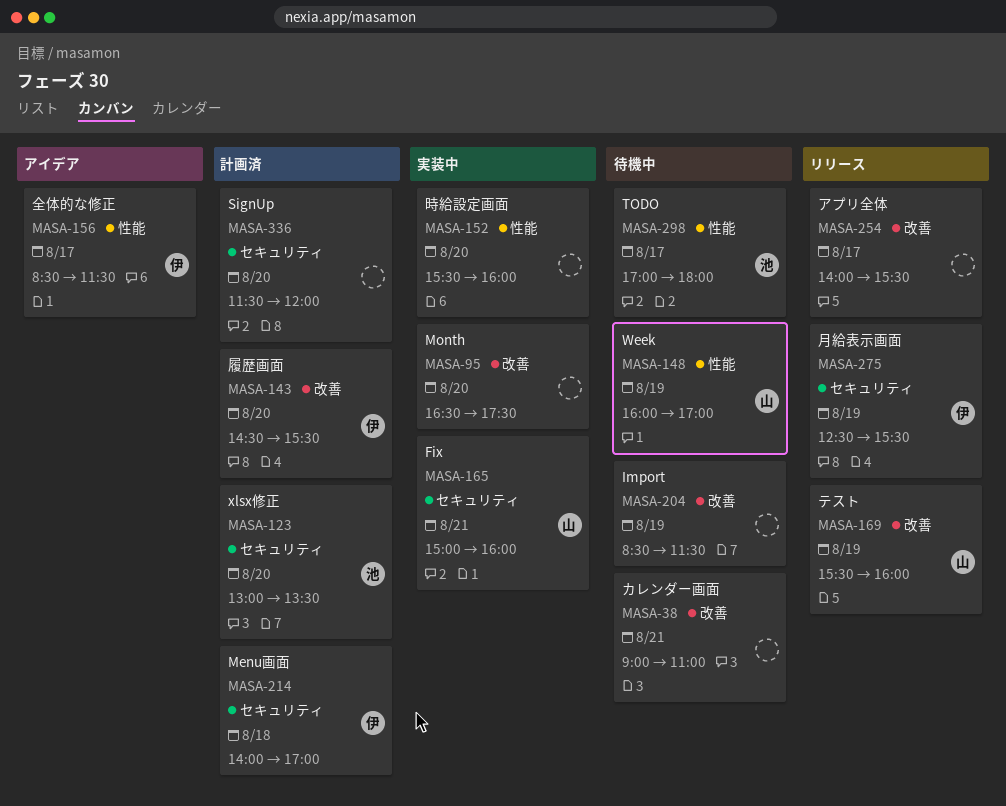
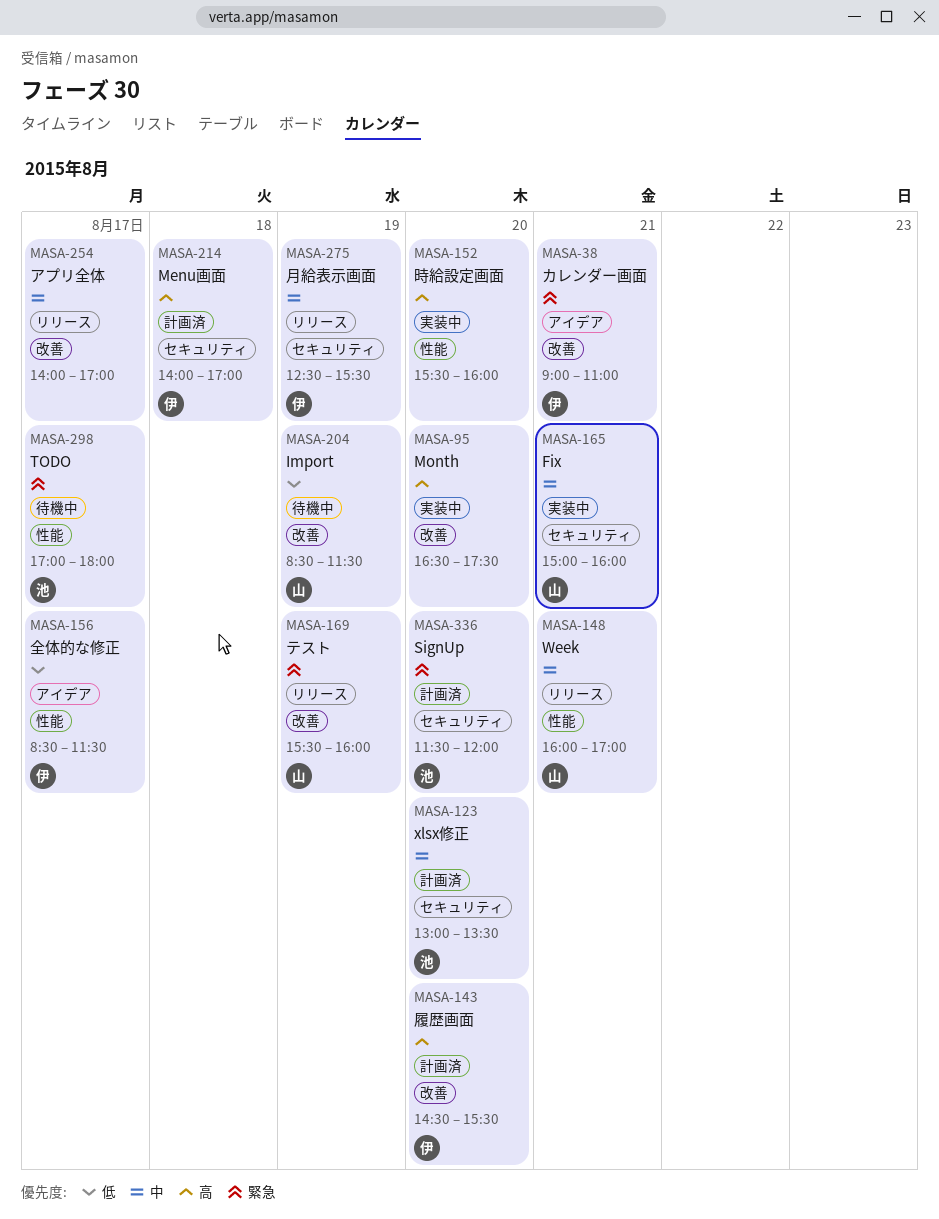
MASA-38, status: 待機中 -> アイデア
MASA-38, owner: none -> 伊
MASA-148, status: 待機中 -> リリース
MASA-148, day: Aug 19 -> Aug 21
MASA-204, owner: none -> 山
MASA-254, ends: 15:30 -> 17:00
MASA-336, owner: none -> 池

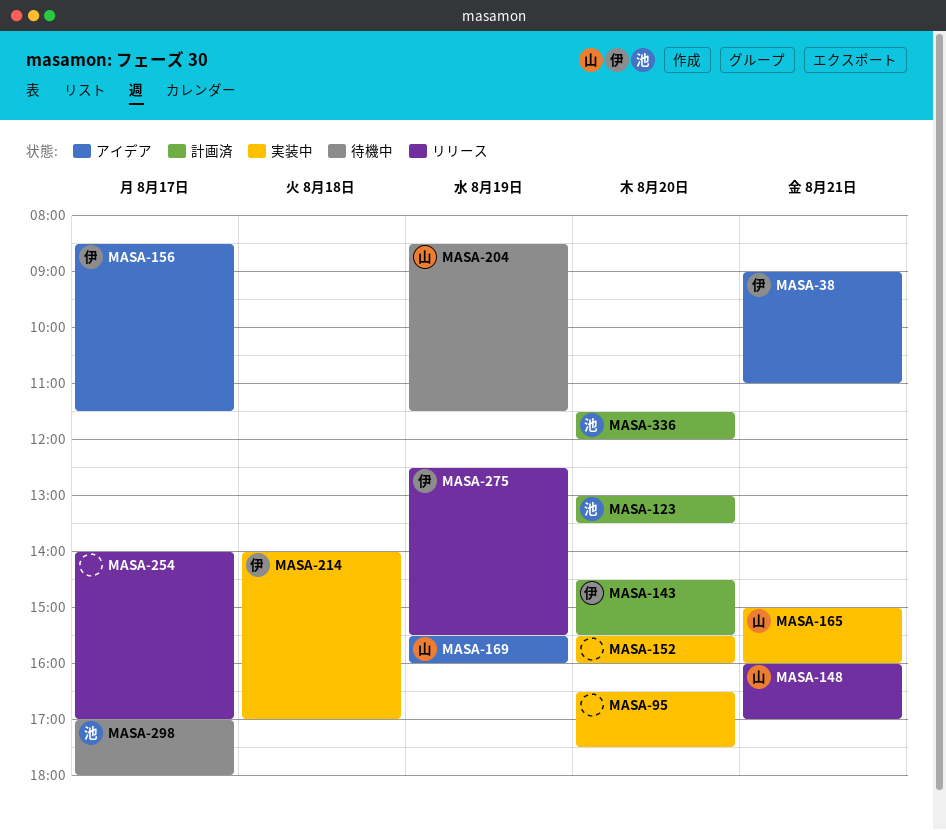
MASA-169, status: リリース -> アイデア
MASA-214, status: 計画済 -> 実装中

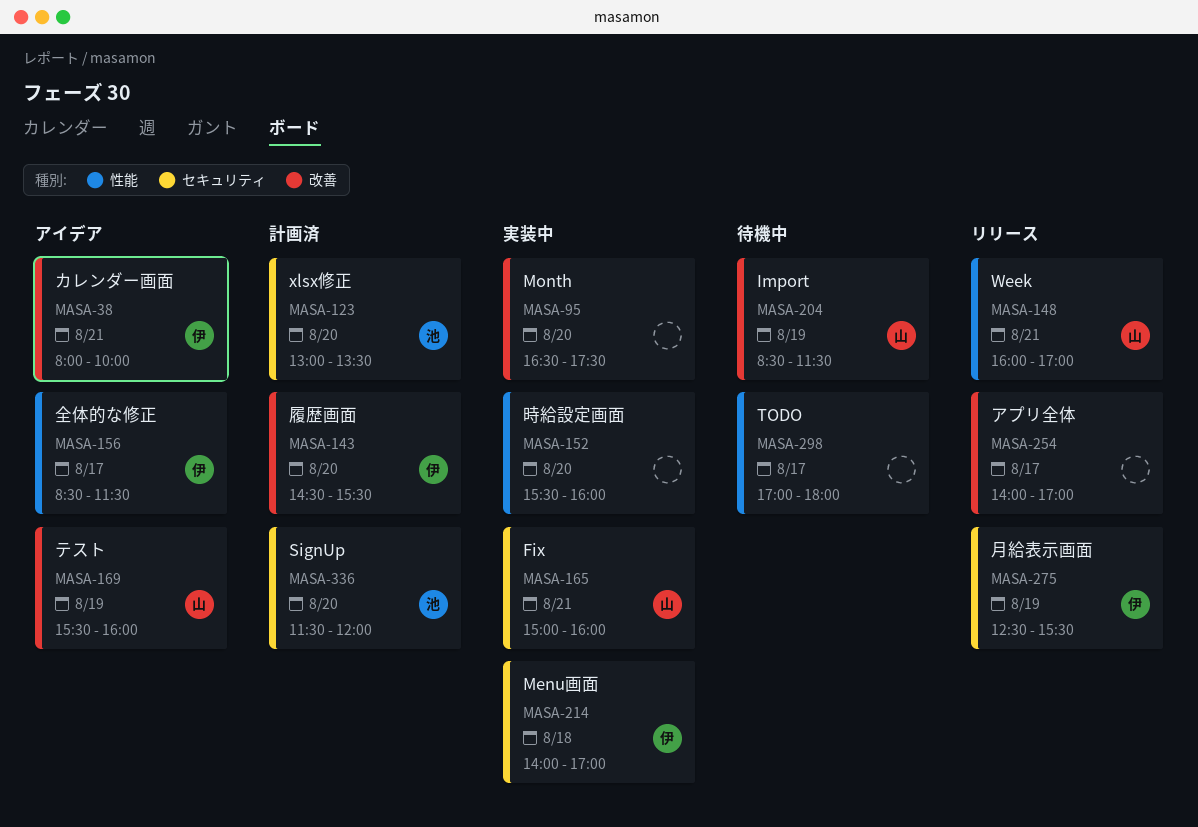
MASA-38, begins: 09:00 -> 08:00
MASA-38, ends: 11:00 -> 10:00
MASA-298, owner: 池 -> none

